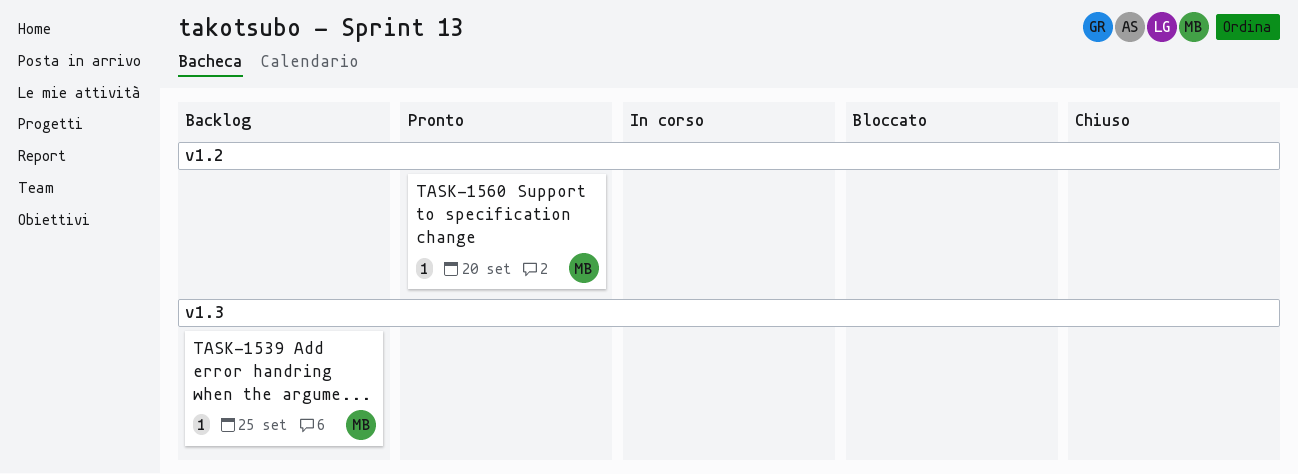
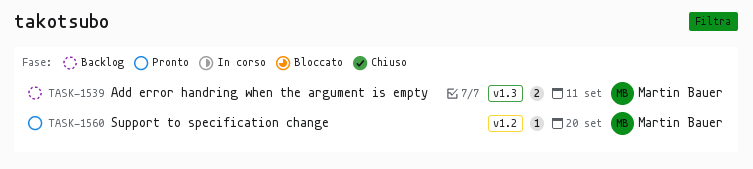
TASK-1539, estimate: 1 -> 2
TASK-1539, due: Sep 25 -> Sep 11

